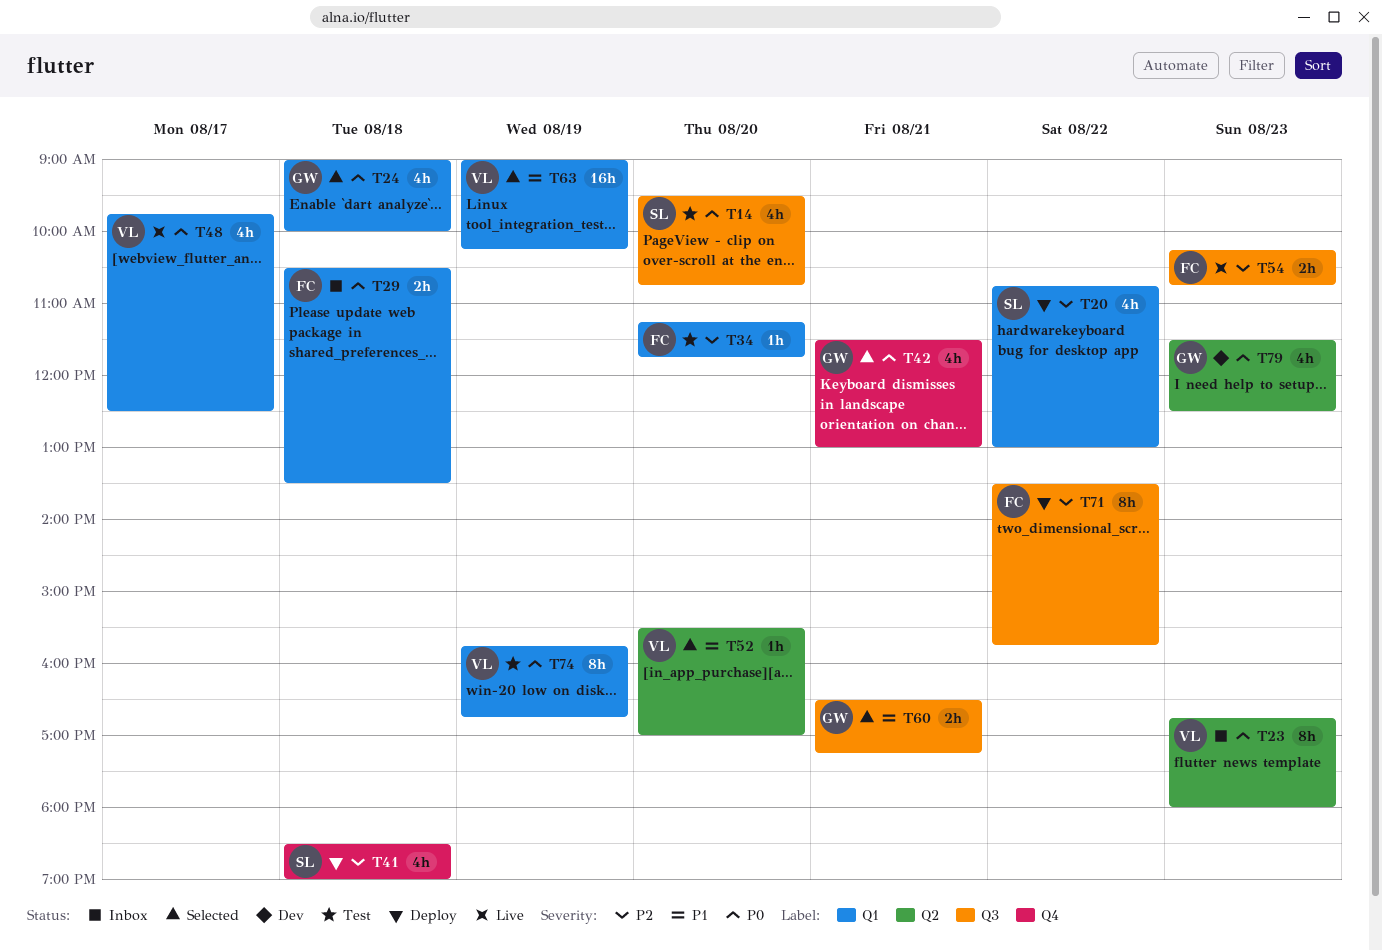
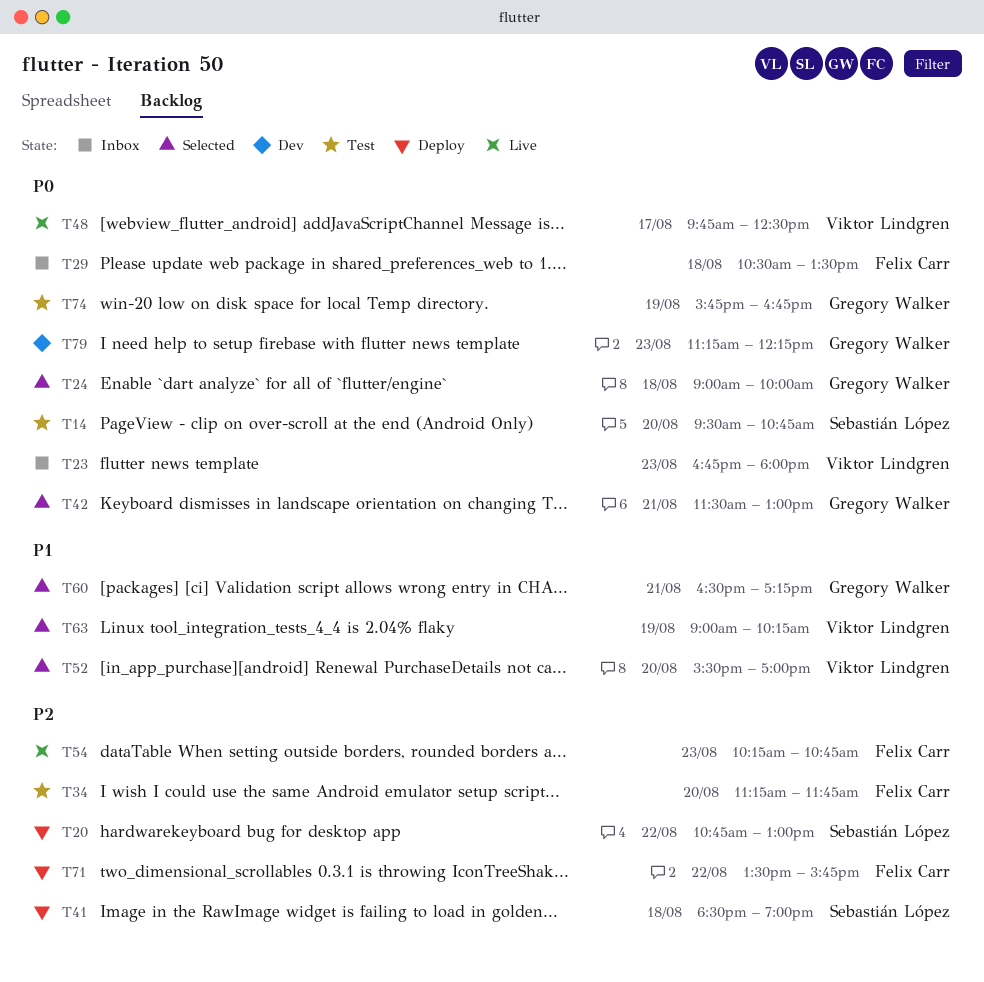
T74, owner: Viktor Lindgren -> Gregory Walker
T79, begins: 11:30 -> 11:15
T79, ends: 12:30 -> 12:15

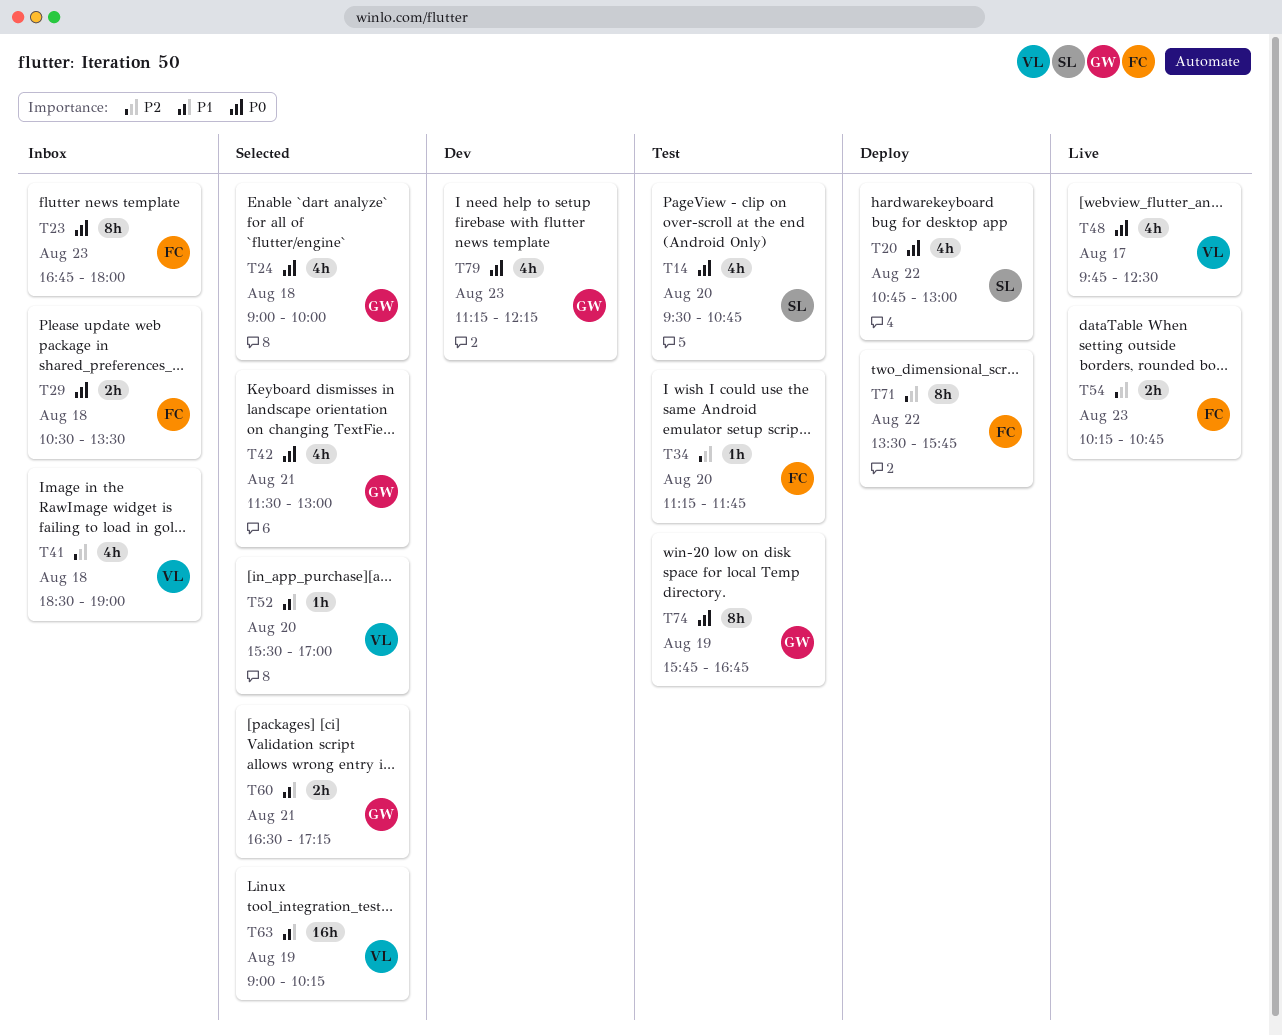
T20, priority: P2 -> P0
T23, owner: Viktor Lindgren -> Felix Carr
T41, status: Deploy -> Inbox
T41, owner: Sebastián López -> Viktor Lindgren

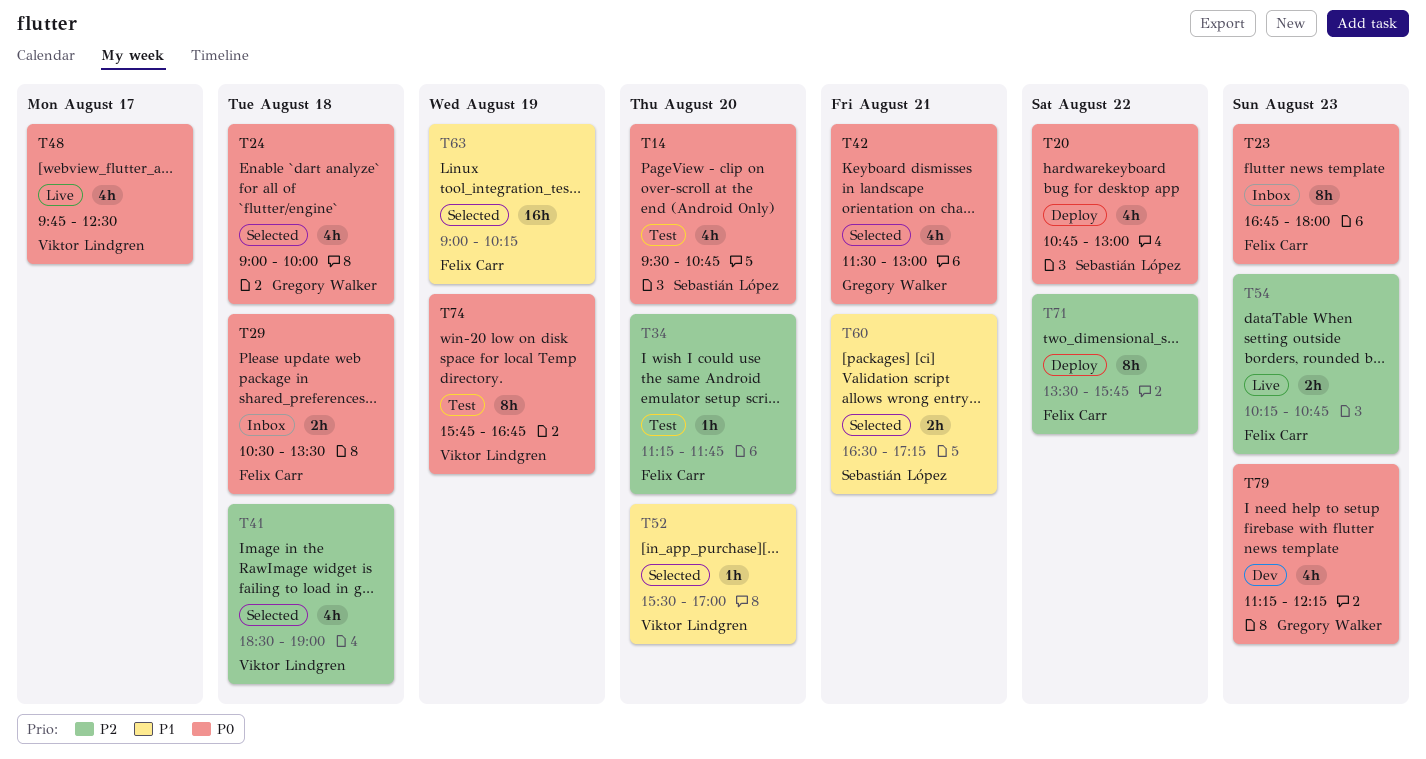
T41, status: Inbox -> Selected
T60, owner: Gregory Walker -> Sebastián López
T63, owner: Viktor Lindgren -> Felix Carr
T74, owner: Gregory Walker -> Viktor Lindgren

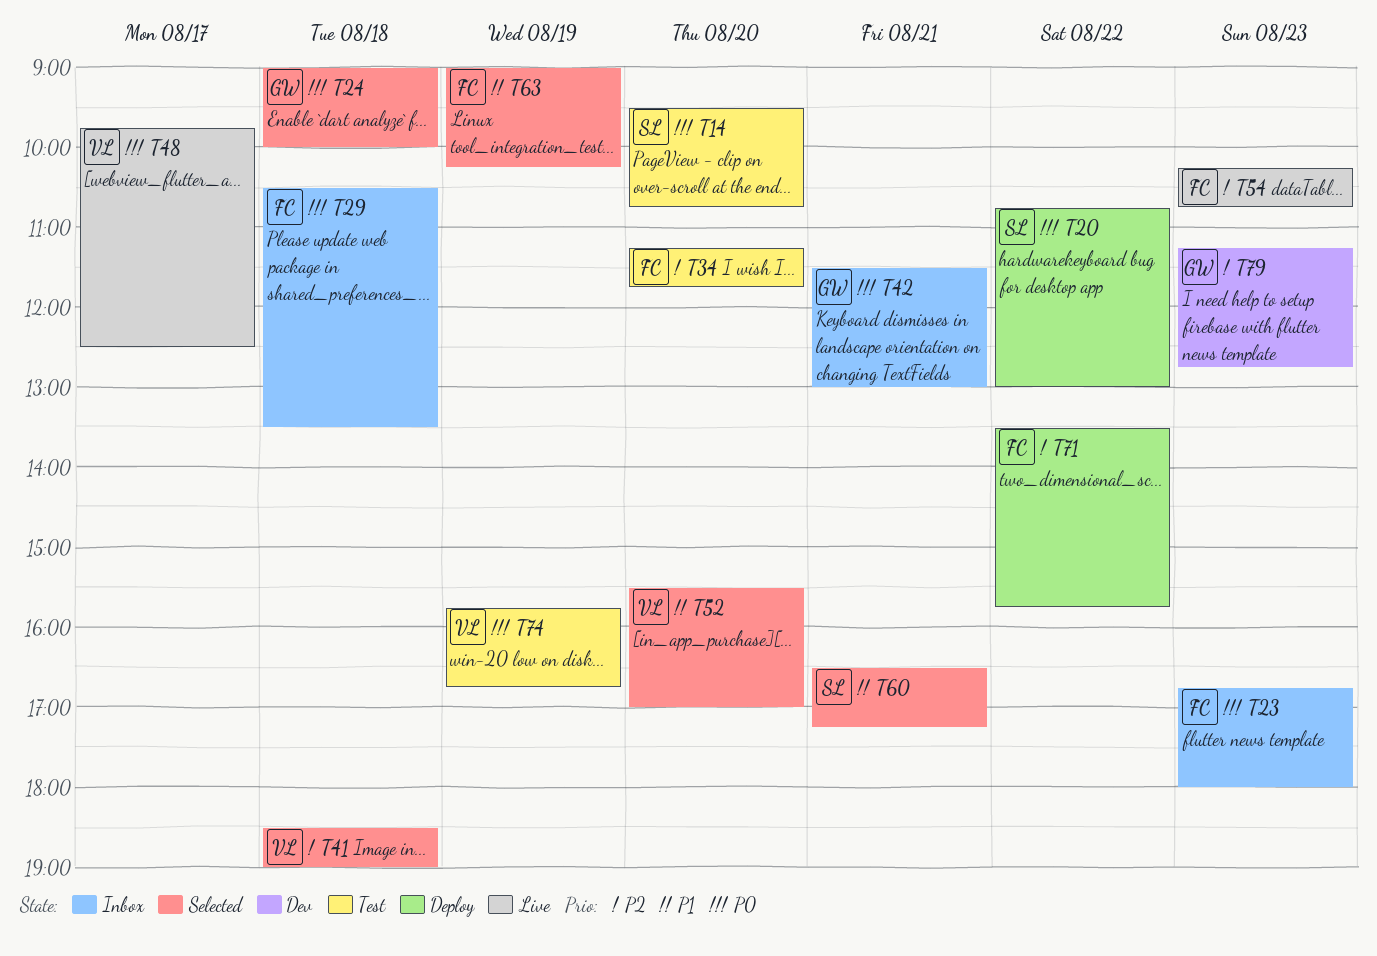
T42, status: Selected -> Inbox
T79, priority: P0 -> P2
T79, ends: 12:15 -> 12:45

